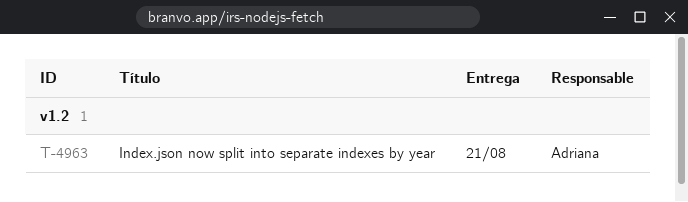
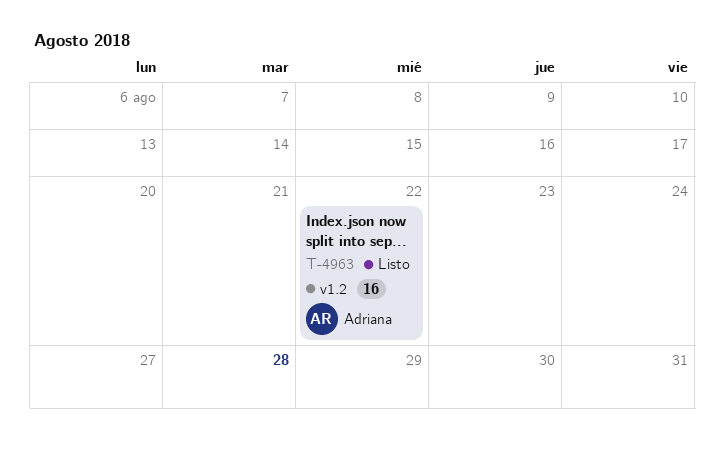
T-4963, due: Aug 21 -> Aug 22

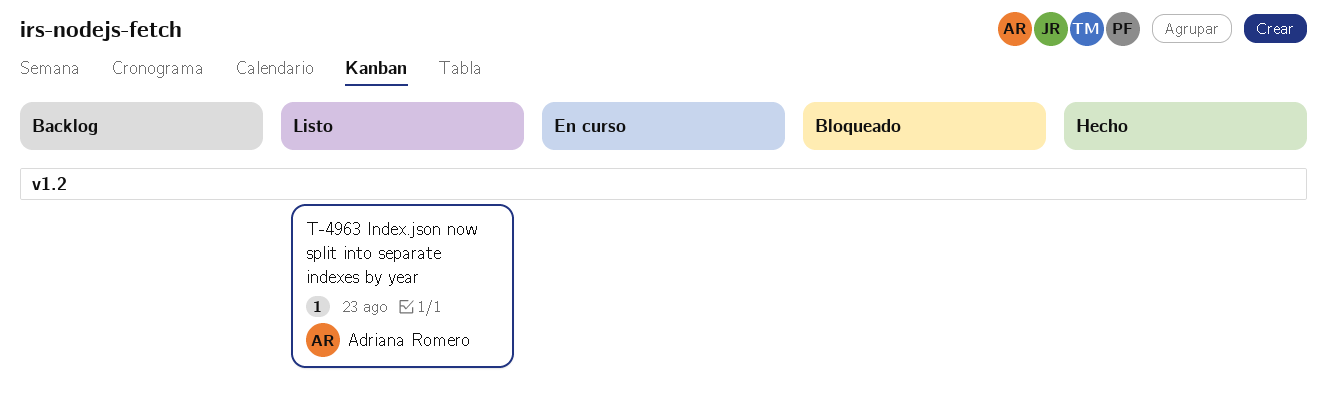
T-4963, estimate: 16 -> 1
T-4963, due: Aug 22 -> Aug 23

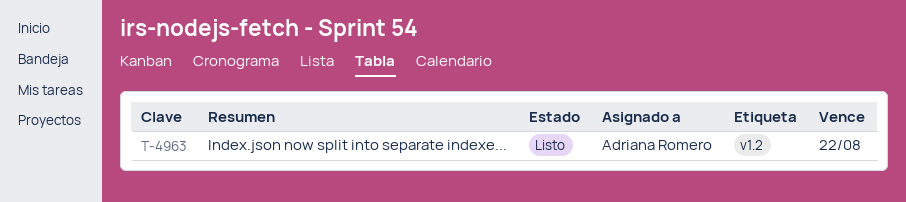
T-4963, due: Aug 23 -> Aug 22

